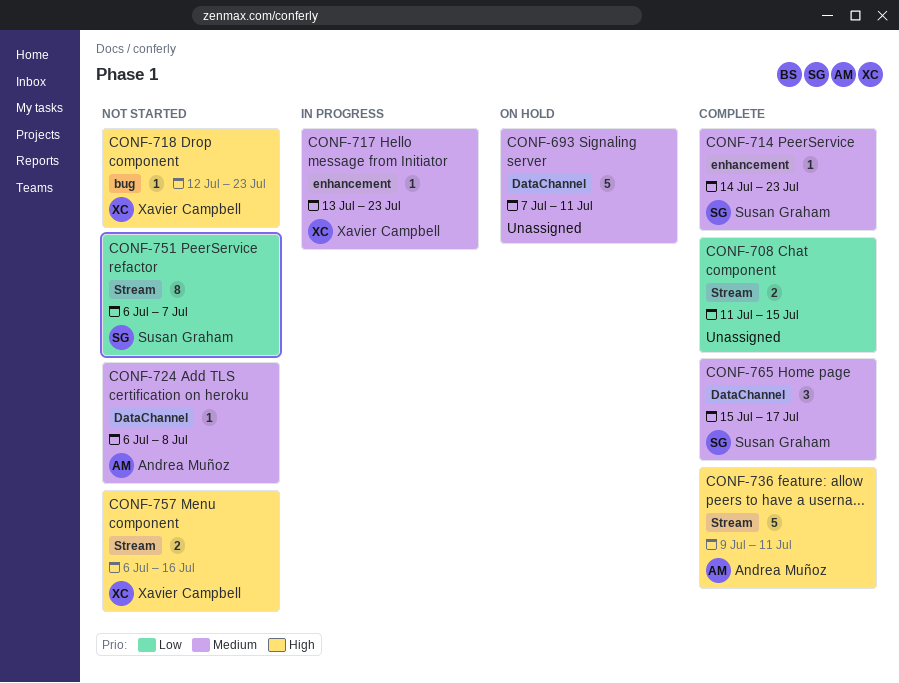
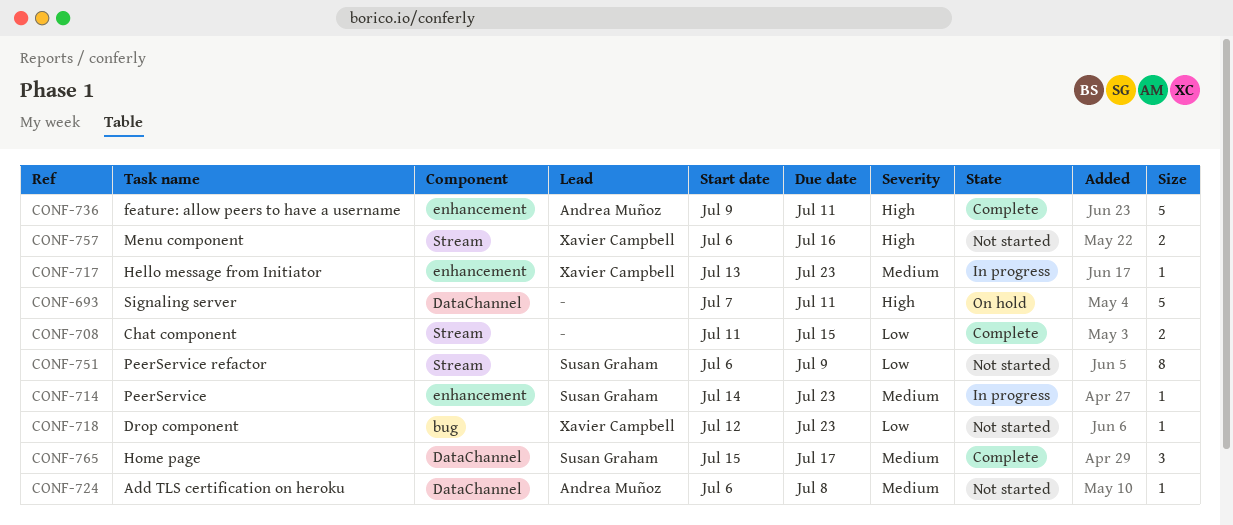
CONF-693, priority: Medium -> High
CONF-714, status: Complete -> In progress
CONF-718, priority: High -> Low
CONF-736, label: Stream -> enhancement
CONF-751, due: Jul 7 -> Jul 9

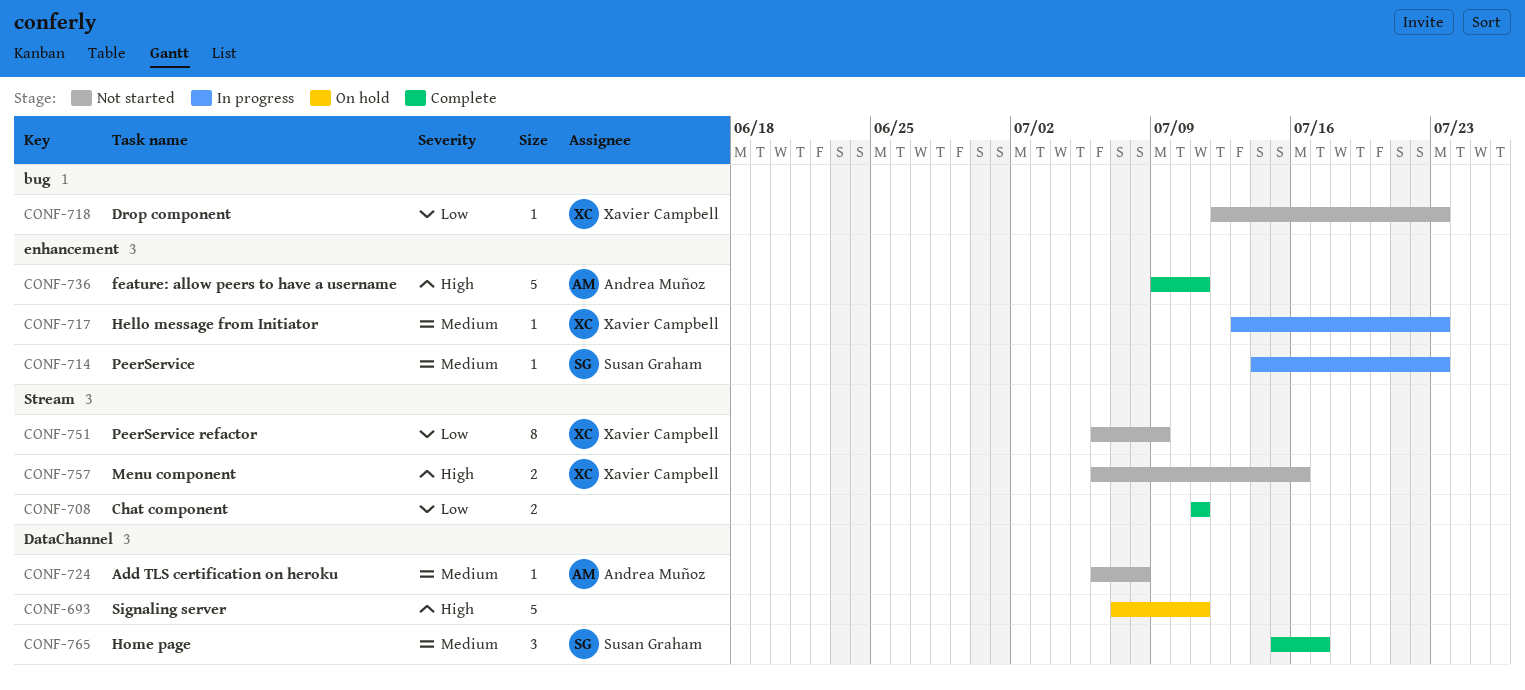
CONF-708, due: Jul 15 -> Jul 11
CONF-751, owner: Susan Graham -> Xavier Campbell

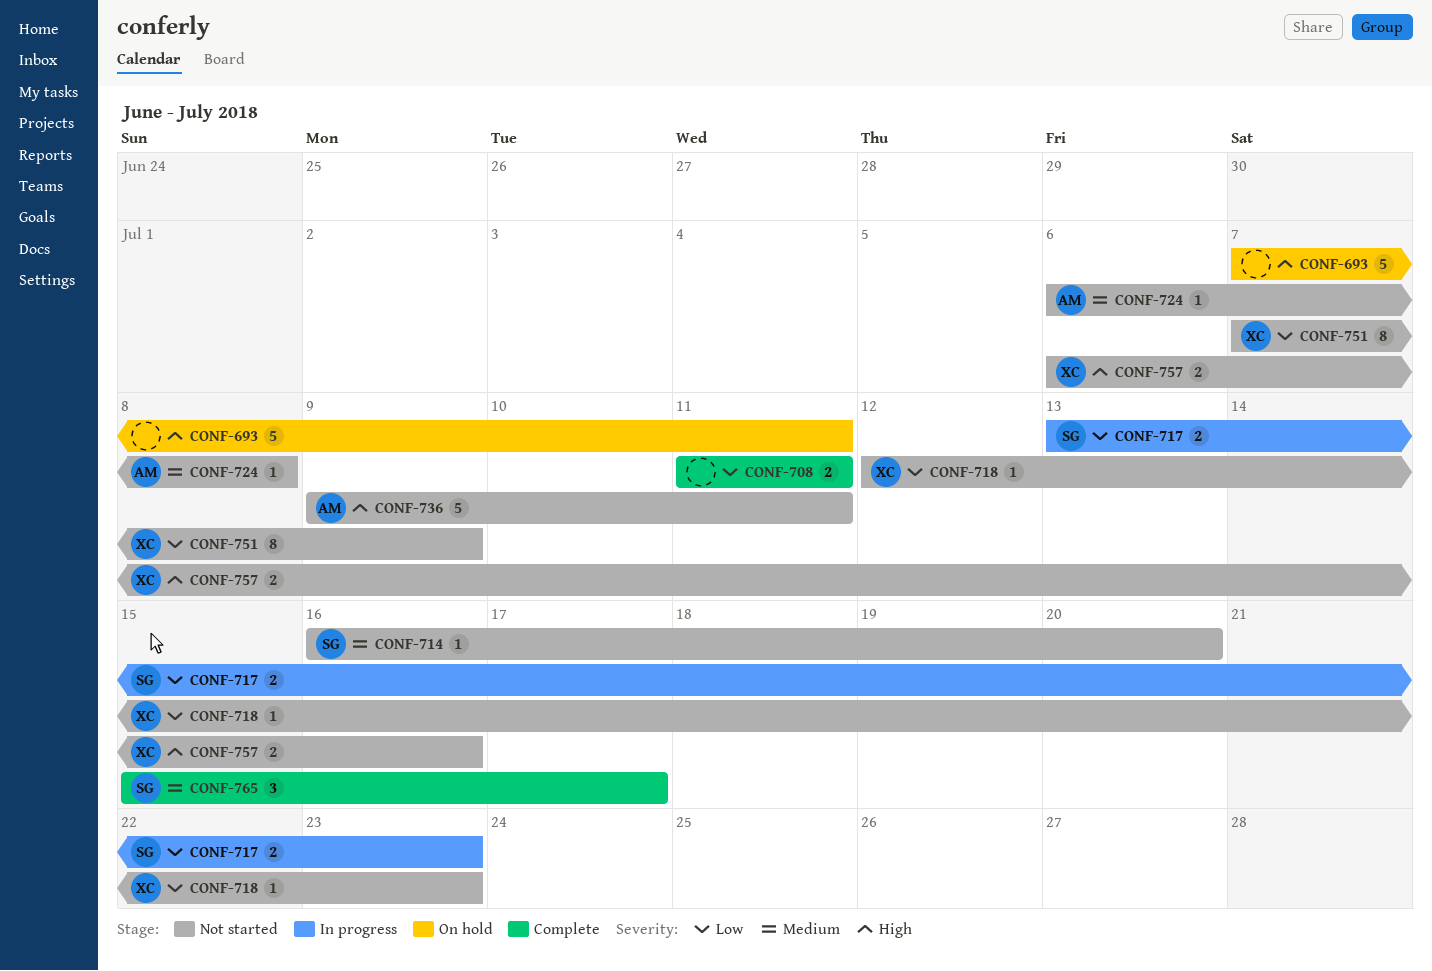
CONF-714, status: In progress -> Not started
CONF-714, start: Jul 14 -> Jul 16
CONF-714, due: Jul 23 -> Jul 20
CONF-717, owner: Xavier Campbell -> Susan Graham
CONF-717, priority: Medium -> Low
CONF-717, estimate: 1 -> 2
CONF-736, status: Complete -> Not started
CONF-751, start: Jul 6 -> Jul 7

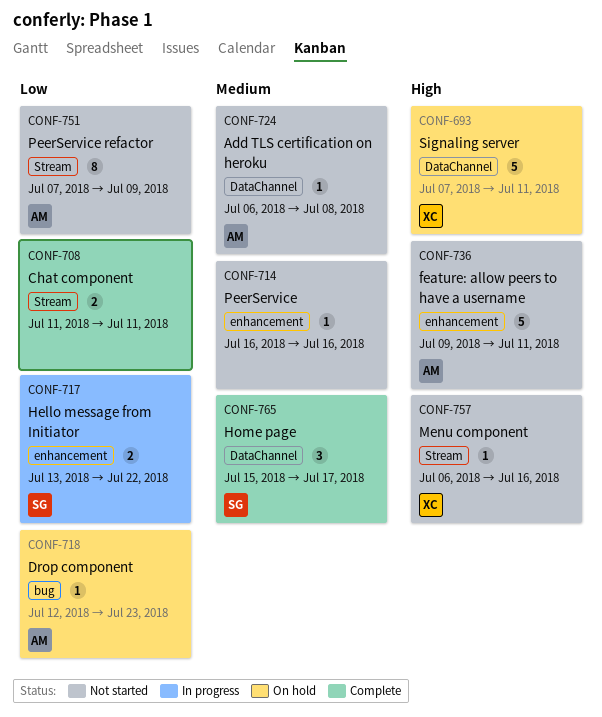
CONF-693, owner: none -> XC
CONF-714, owner: SG -> none
CONF-714, due: Jul 20 -> Jul 16
CONF-717, due: Jul 23 -> Jul 22
CONF-718, status: Not started -> On hold
CONF-718, owner: XC -> AM
CONF-751, owner: XC -> AM
CONF-757, estimate: 2 -> 1

